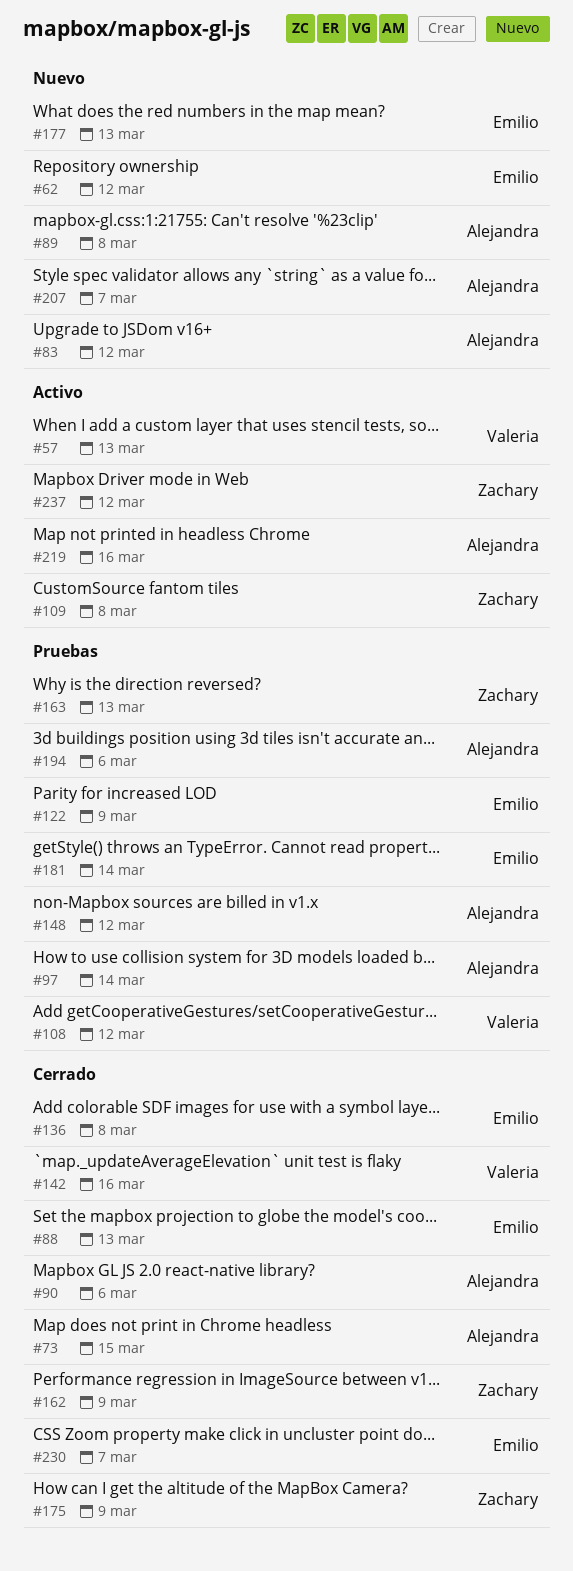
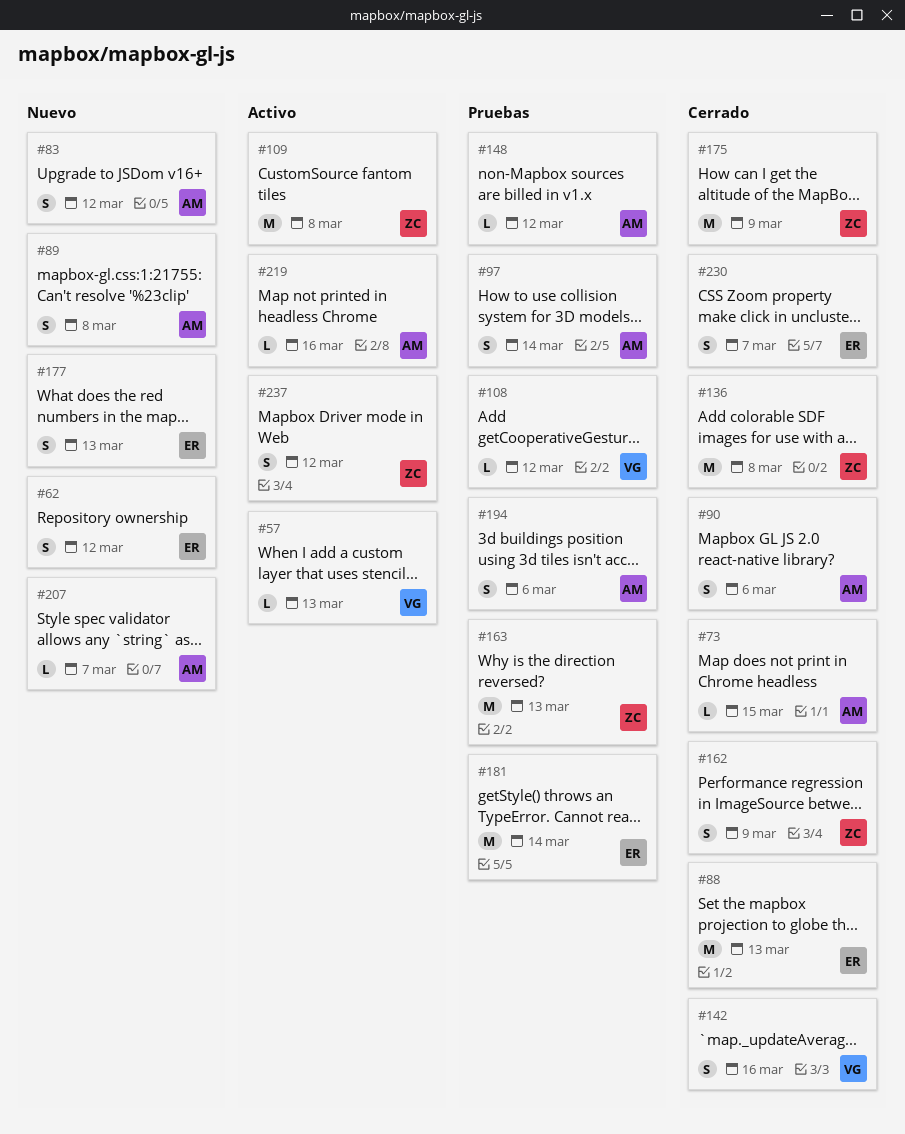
#122: present -> none
#136, owner: Emilio -> Zachary

